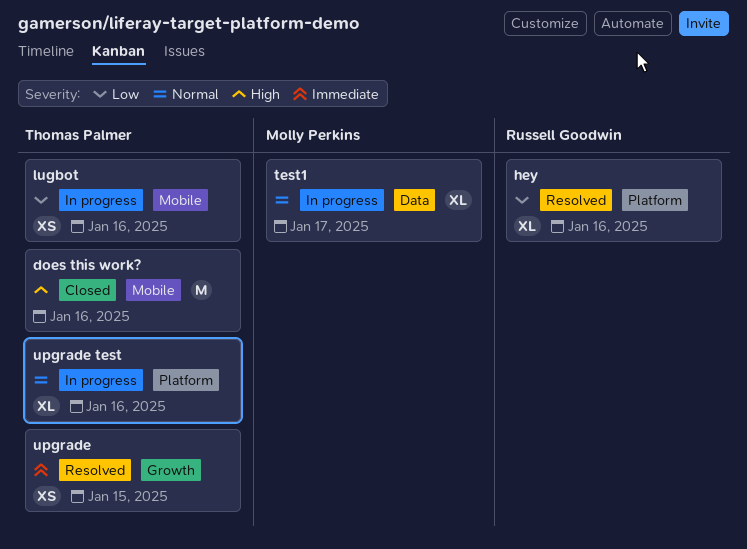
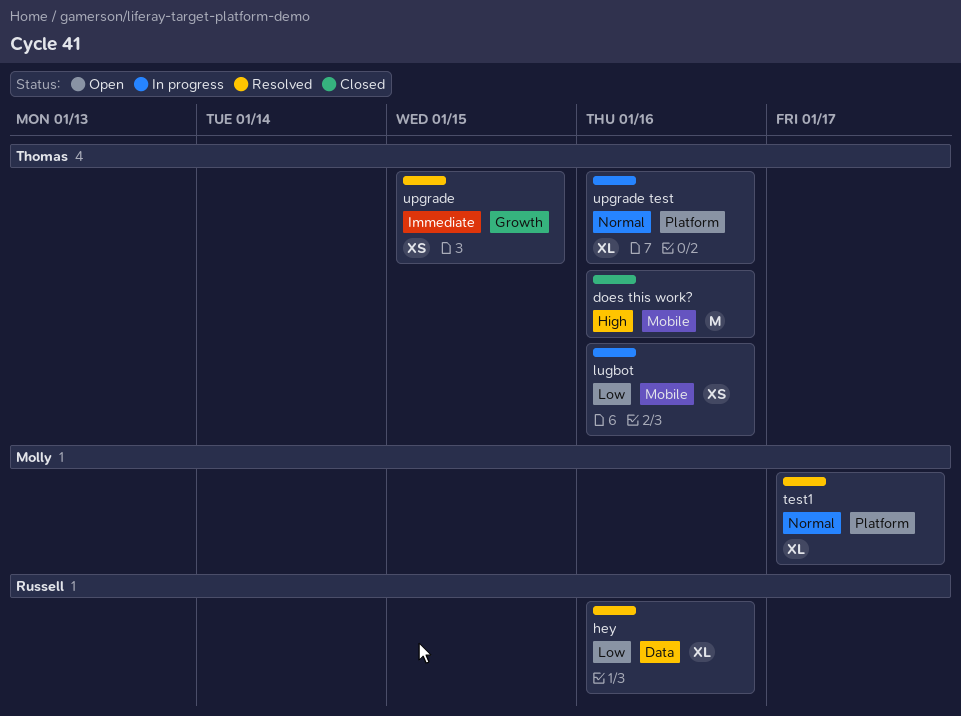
hey, label: Platform -> Data
test1, status: In progress -> Resolved
test1, label: Data -> Platform

